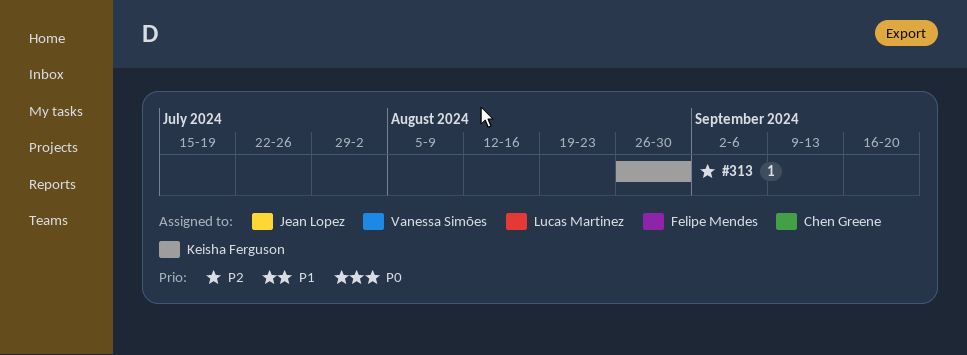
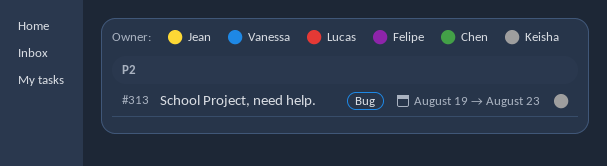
#313, start: Aug 26 -> Aug 19
#313, due: Aug 30 -> Aug 23

